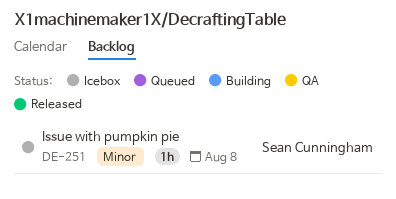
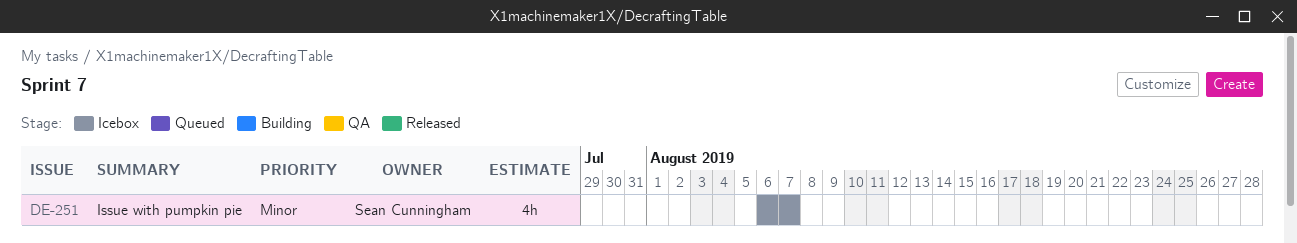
DE-251, estimate: 1h -> 4h
DE-251, due: Aug 8 -> Aug 7

